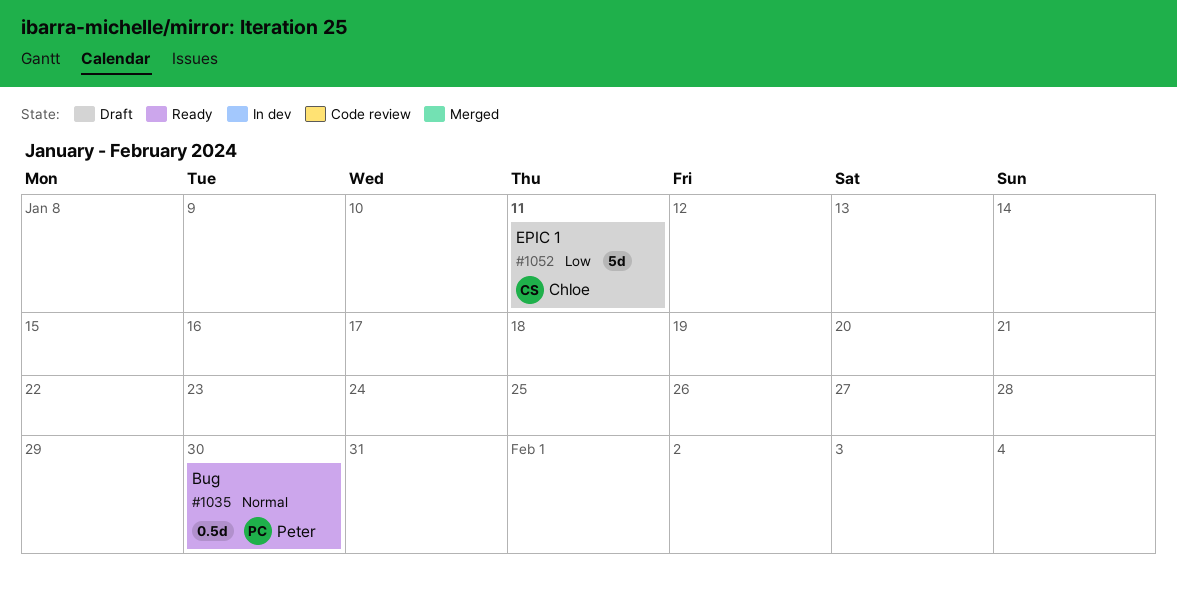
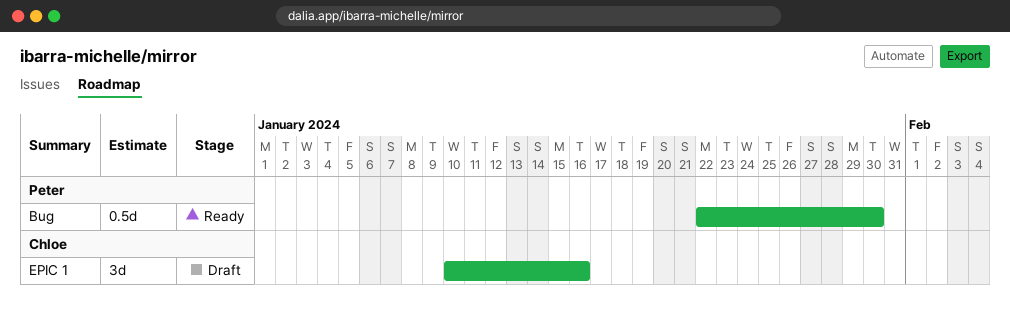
EPIC 1, estimate: 5d -> 3d
EPIC 1, due: Jan 11 -> Jan 16

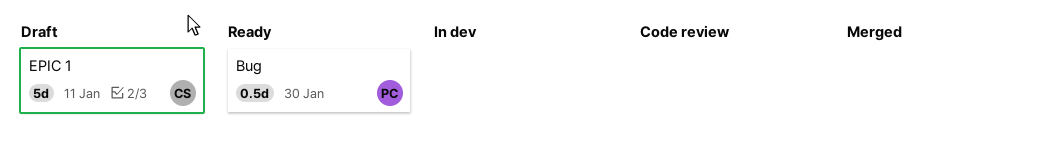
EPIC 1, estimate: 3d -> 5d
EPIC 1, due: Jan 16 -> Jan 11

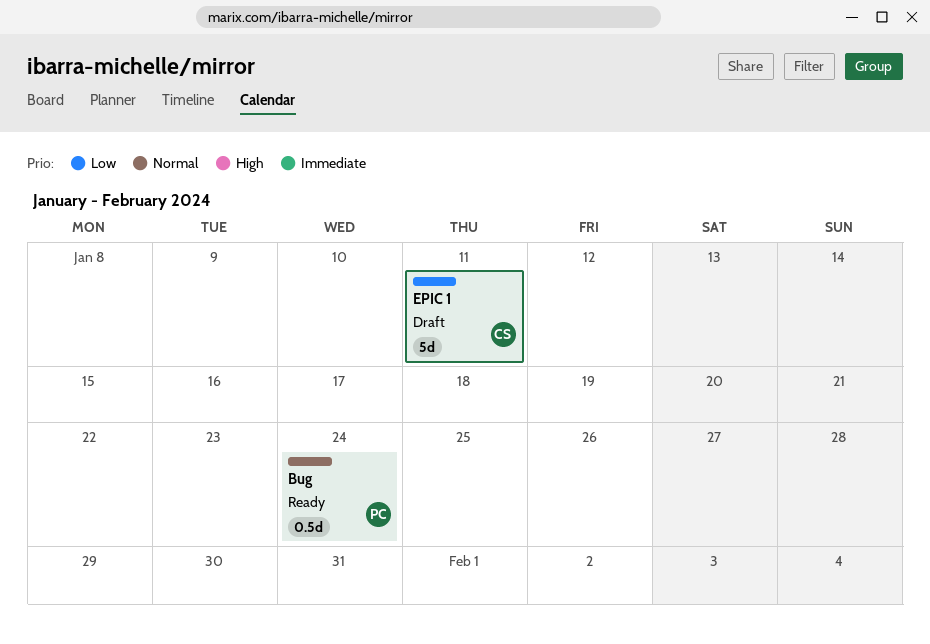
Bug, due: Jan 30 -> Jan 24

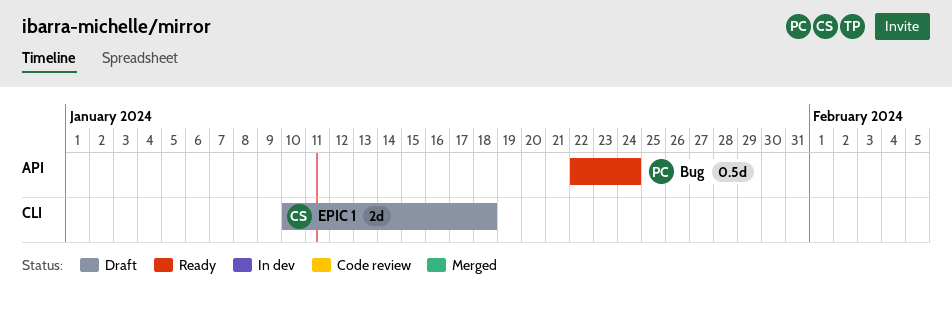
EPIC 1, estimate: 5d -> 2d
EPIC 1, due: Jan 11 -> Jan 18

